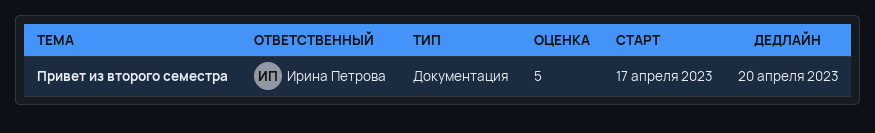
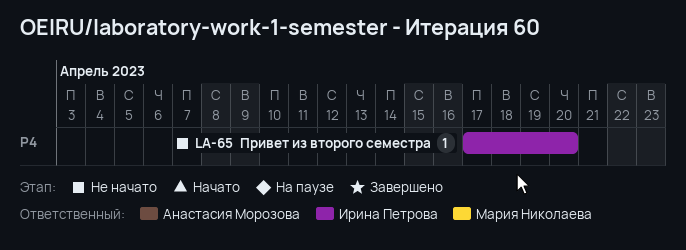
Привет из второго семестра, estimate: 5 -> 1

